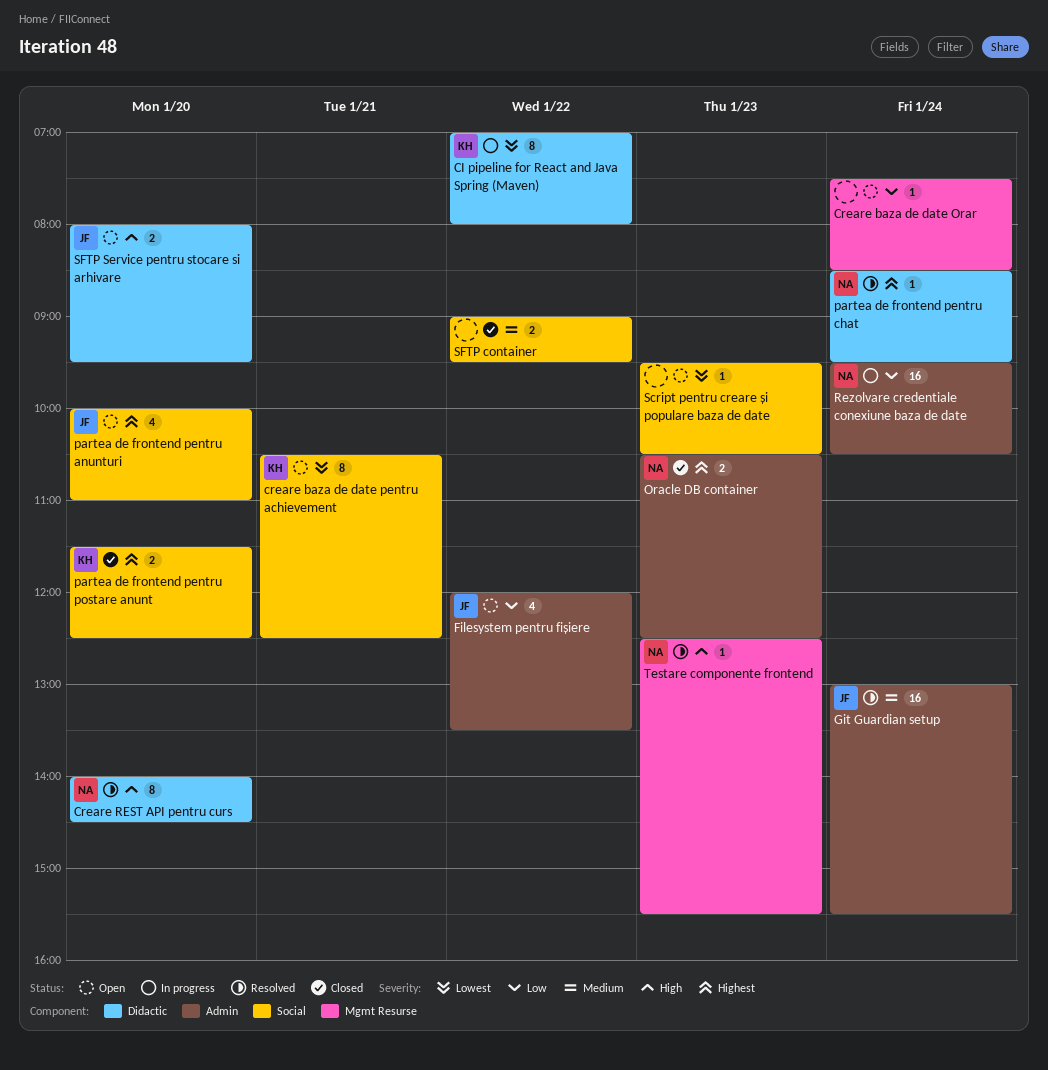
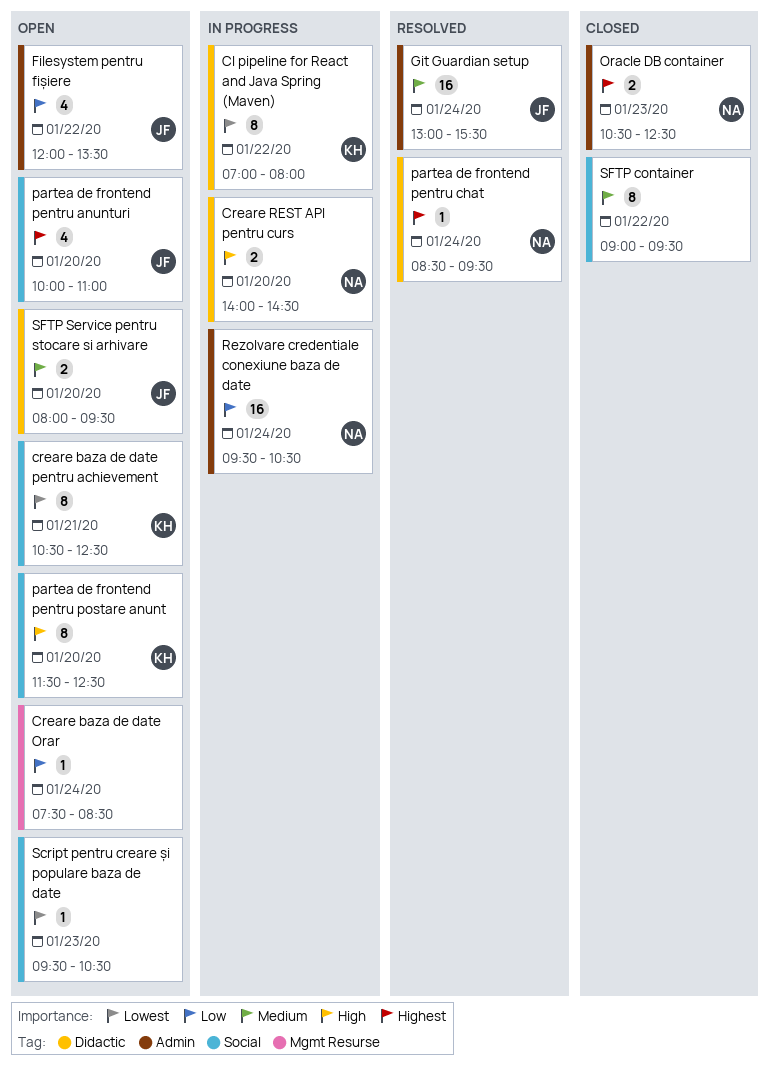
Creare REST API pentru curs, status: Resolved -> In progress
Creare REST API pentru curs, estimate: 8 -> 2
partea de frontend pentru postare anunt, status: Closed -> Open
partea de frontend pentru postare anunt, priority: Highest -> High
partea de frontend pentru postare anunt, estimate: 2 -> 8
SFTP container, estimate: 2 -> 8
SFTP Service pentru stocare si arhivare, priority: High -> Medium
Testare componente frontend: present -> none

